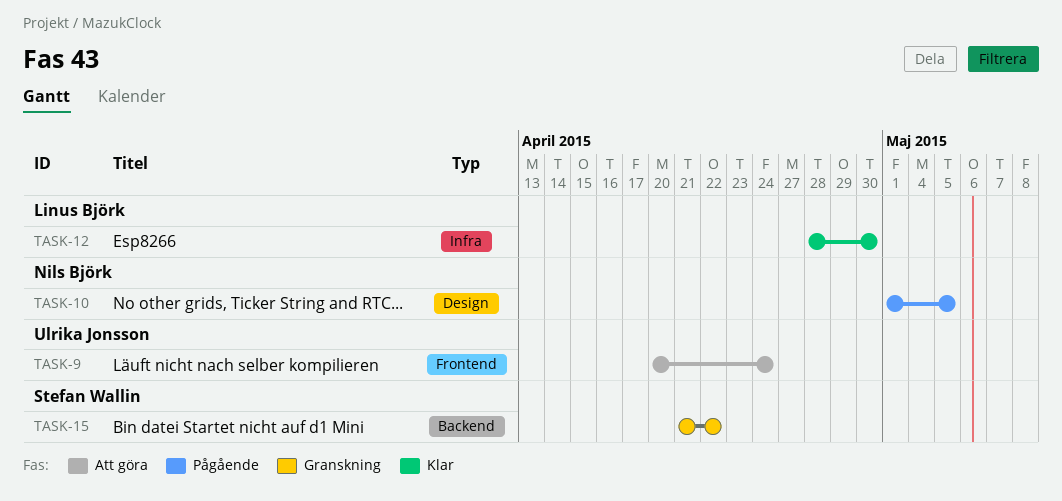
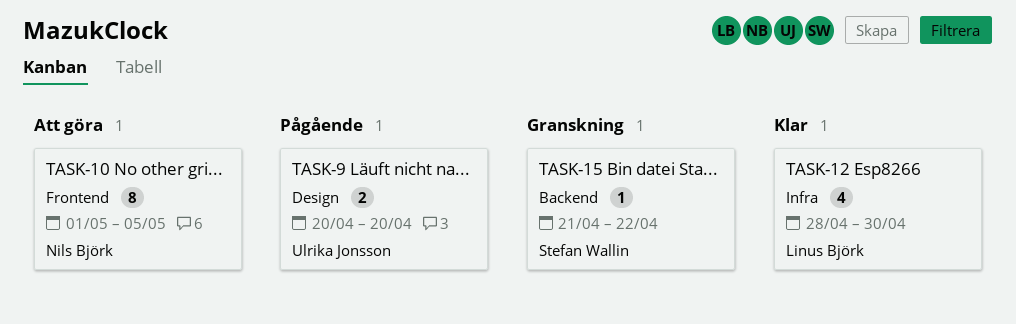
TASK-9, status: Att göra -> Pågående
TASK-9, label: Frontend -> Design
TASK-9, due: Apr 24 -> Apr 20
TASK-10, status: Pågående -> Att göra
TASK-10, label: Design -> Frontend

